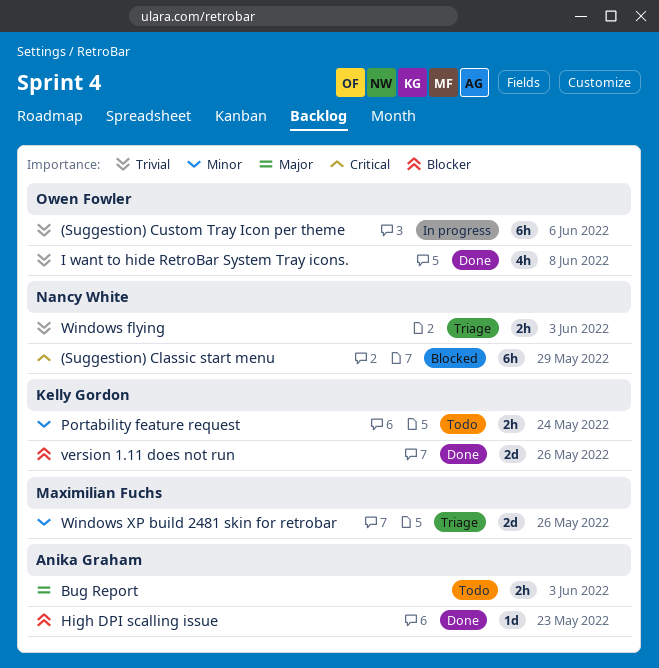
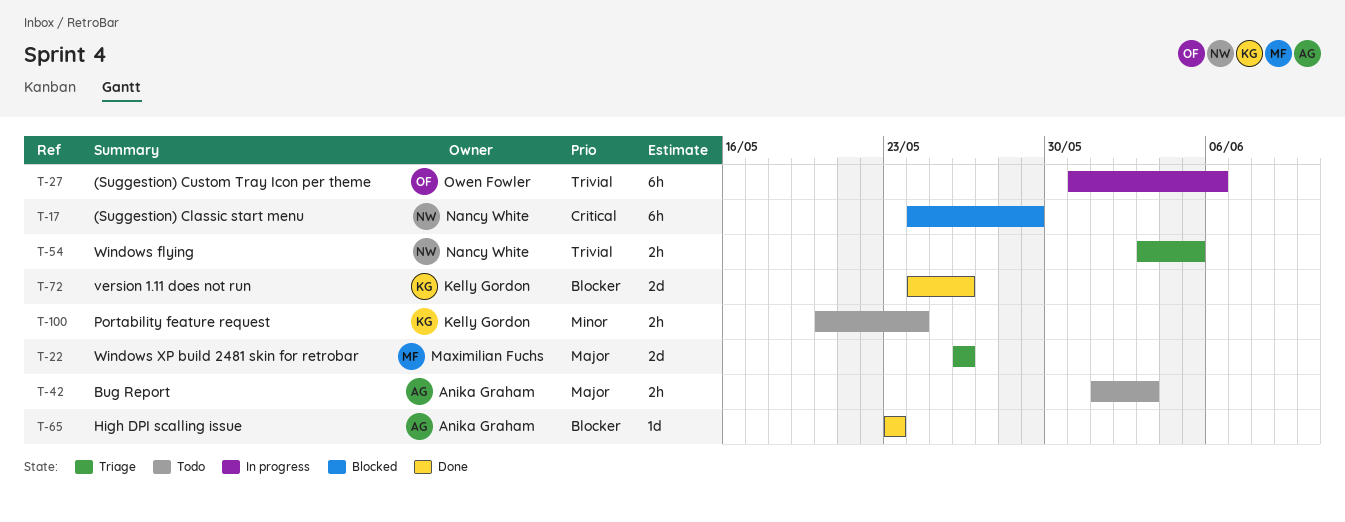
I want to hide RetroBar System Tray icons.: present -> none
Windows flying, due: Jun 3 -> Jun 5
Windows XP build 2481 skin for retrobar, priority: Minor -> Major

